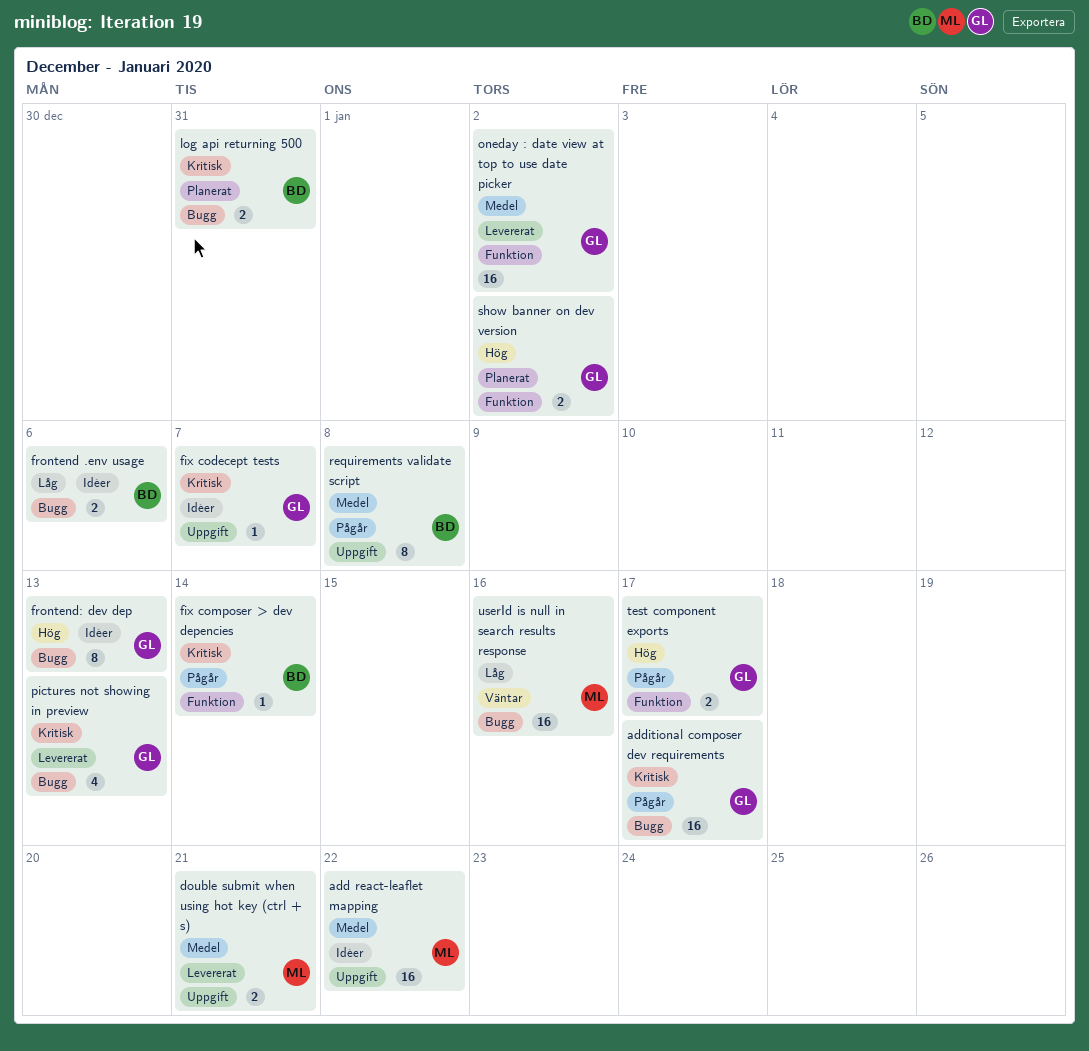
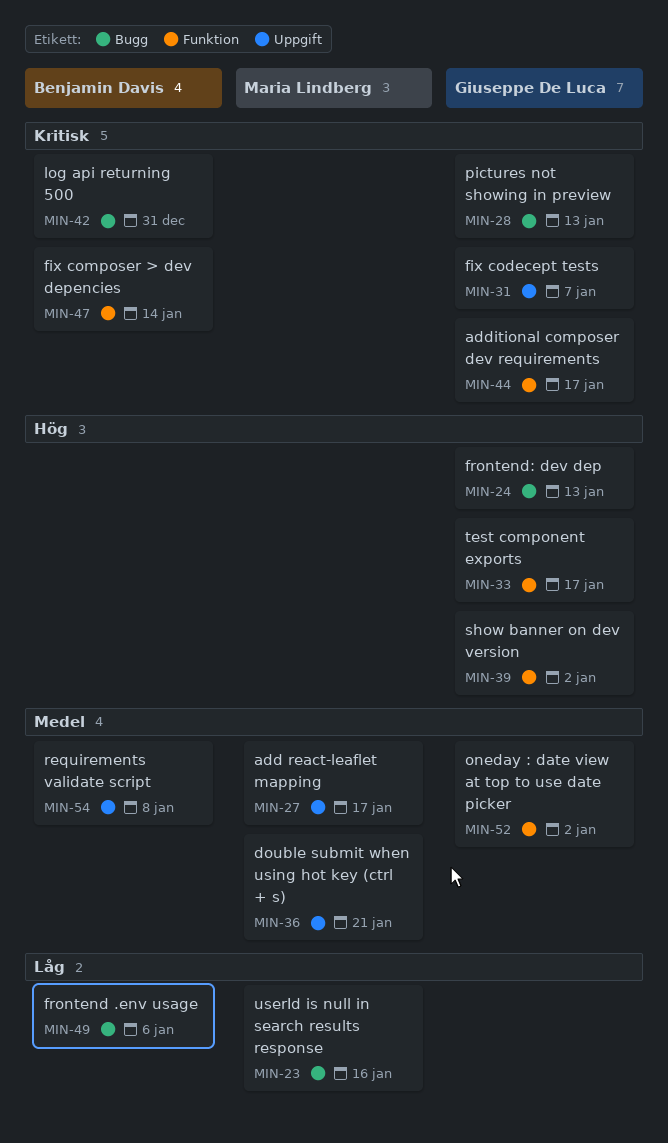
add react-leaflet mapping, due: Jan 22 -> Jan 17
additional composer dev requirements, label: Bugg -> Funktion

